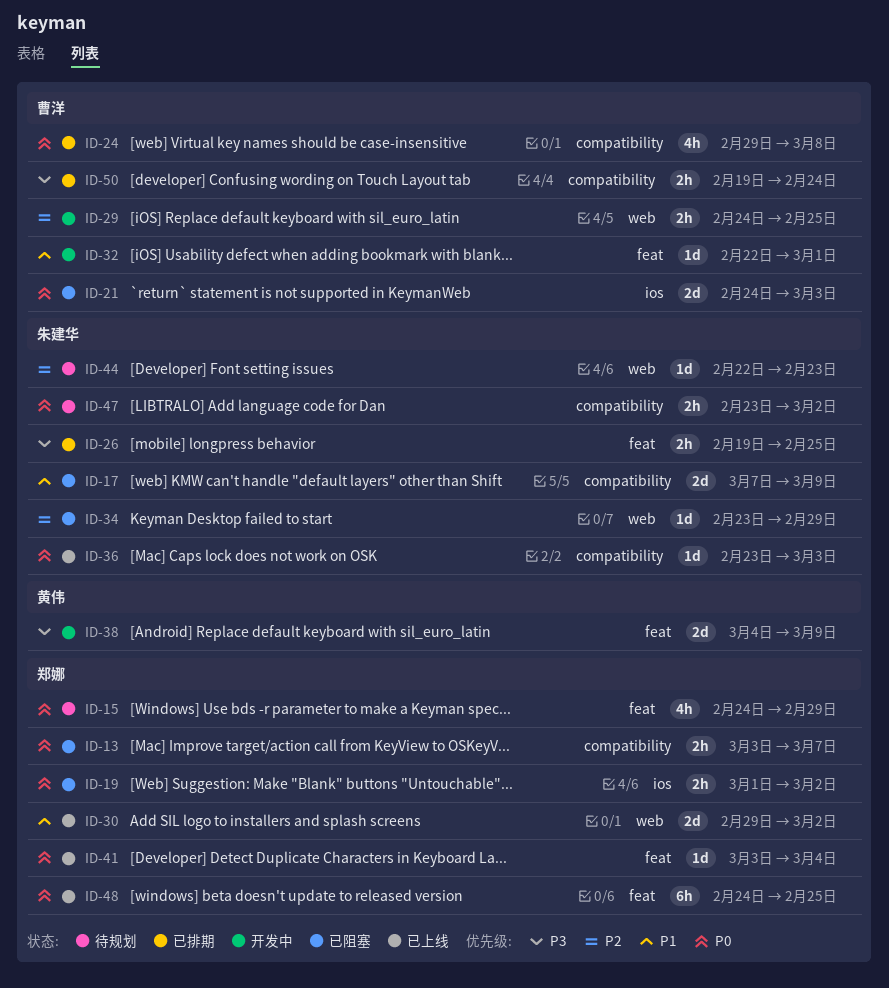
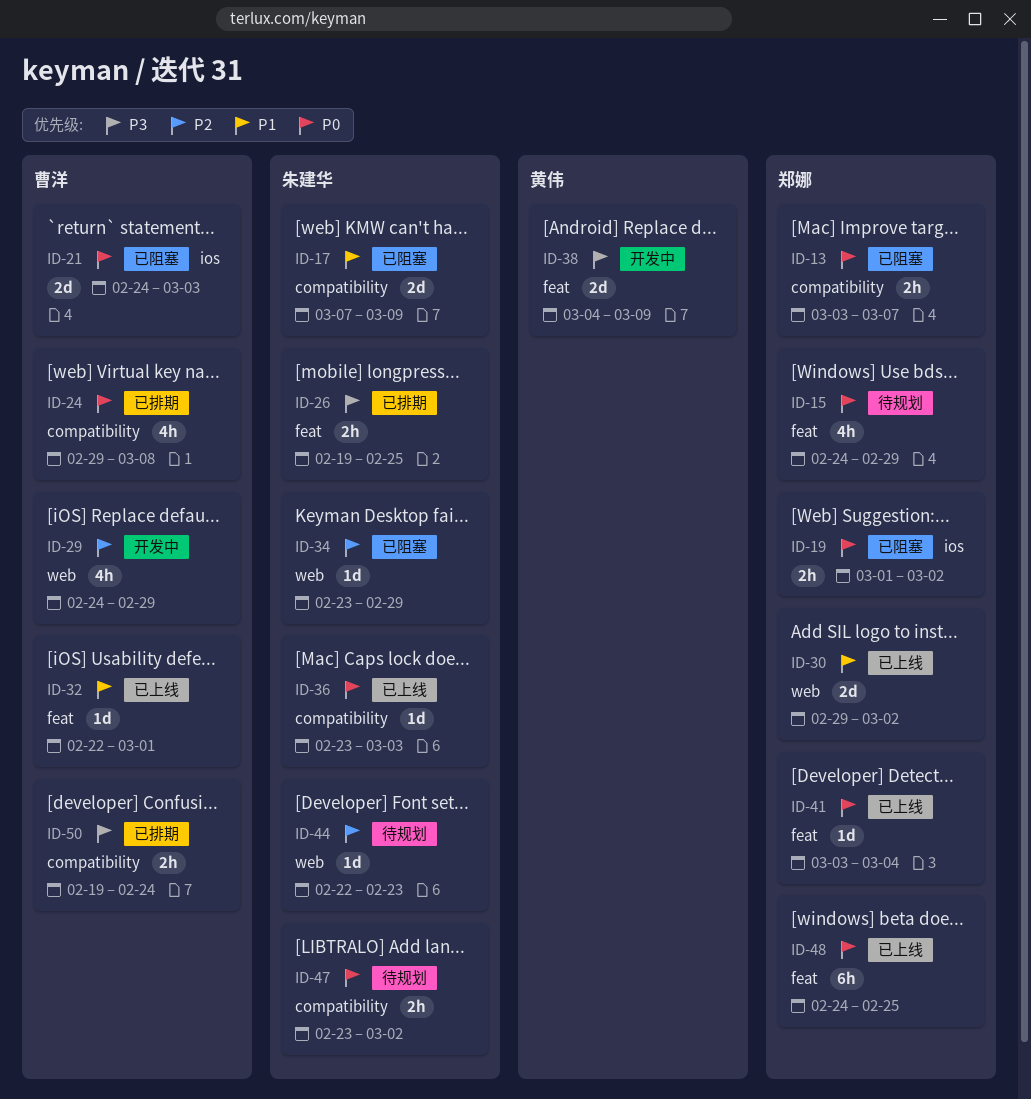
ID-29, estimate: 2h -> 4h
ID-29, due: Feb 25 -> Feb 29
ID-32, status: 开发中 -> 已上线

